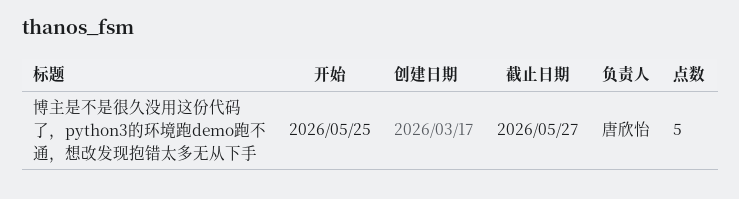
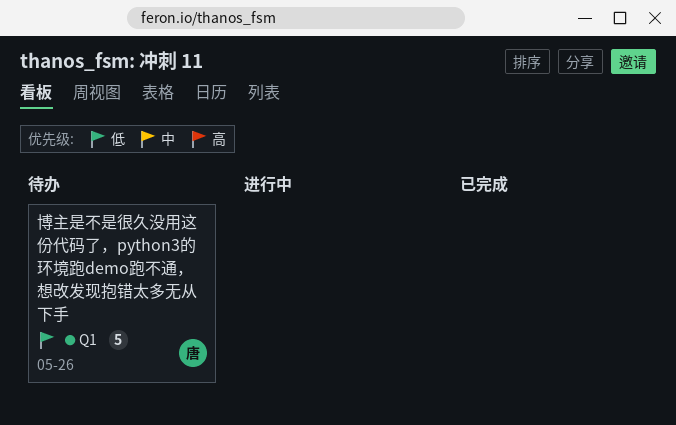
博主是不是很久没用这份代码了，python3的环境跑demo跑不通，想改发现抱错太多无从下手, due: May 27 -> May 26

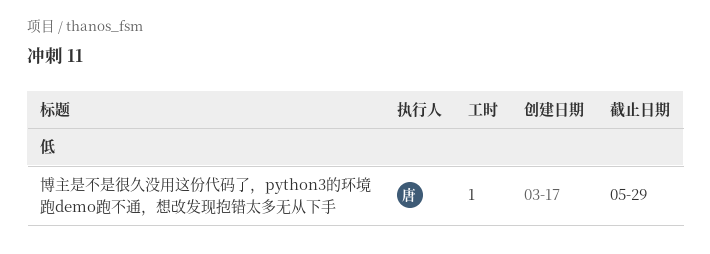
博主是不是很久没用这份代码了，python3的环境跑demo跑不通，想改发现抱错太多无从下手, estimate: 5 -> 1
博主是不是很久没用这份代码了，python3的环境跑demo跑不通，想改发现抱错太多无从下手, due: May 26 -> May 29

